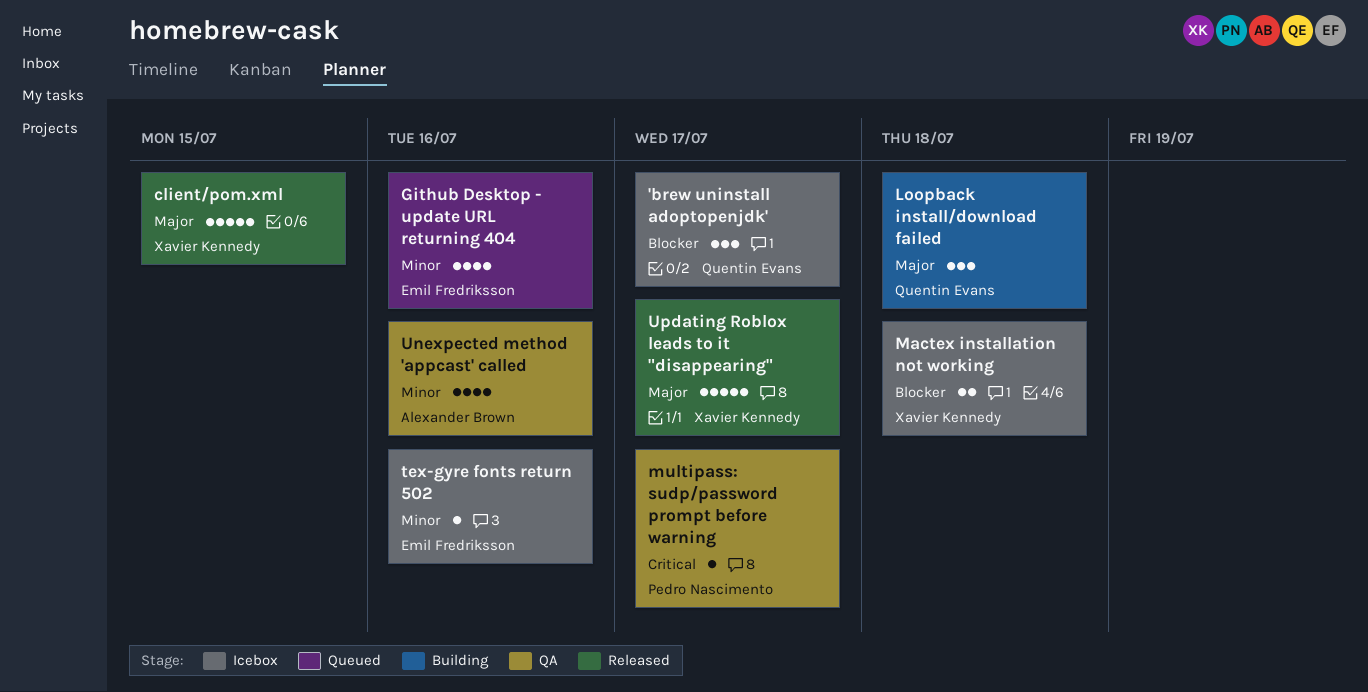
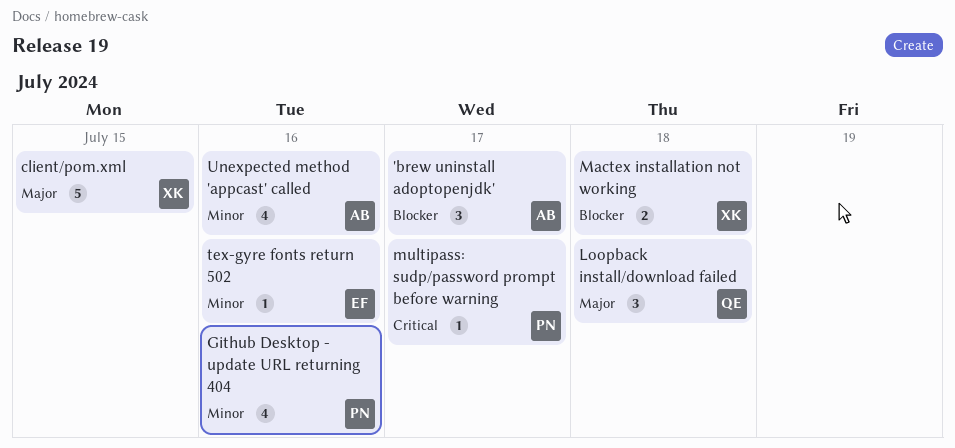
'brew uninstall adoptopenjdk', owner: Quentin Evans -> Alexander Brown
Github Desktop - update URL returning 404, owner: Emil Fredriksson -> Pedro Nascimento
Updating Roblox leads to it "disappearing": present -> none

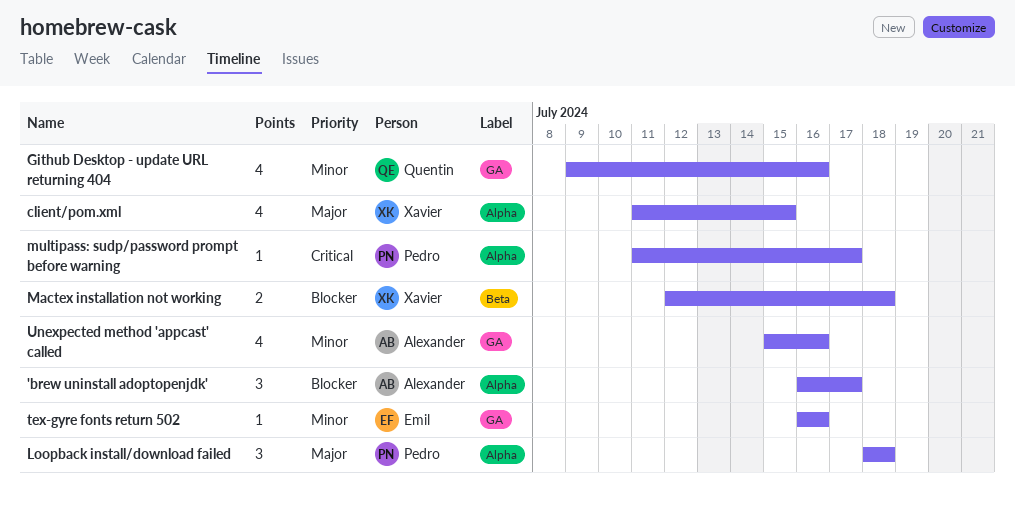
client/pom.xml, estimate: 5 -> 4
Github Desktop - update URL returning 404, owner: Pedro -> Quentin
Loopback install/download failed, owner: Quentin -> Pedro

